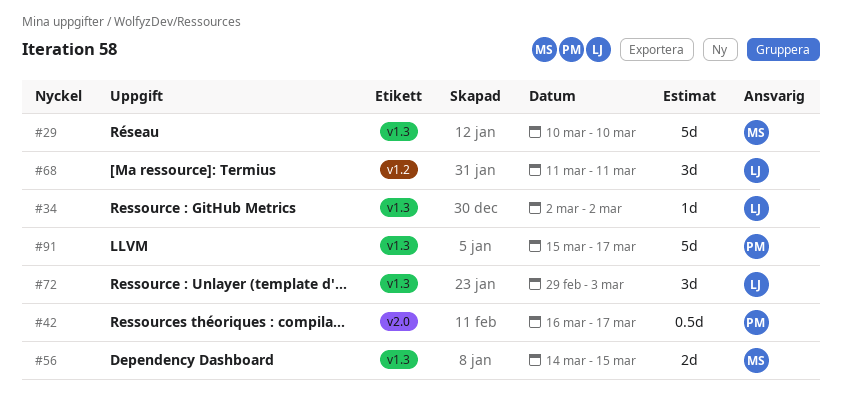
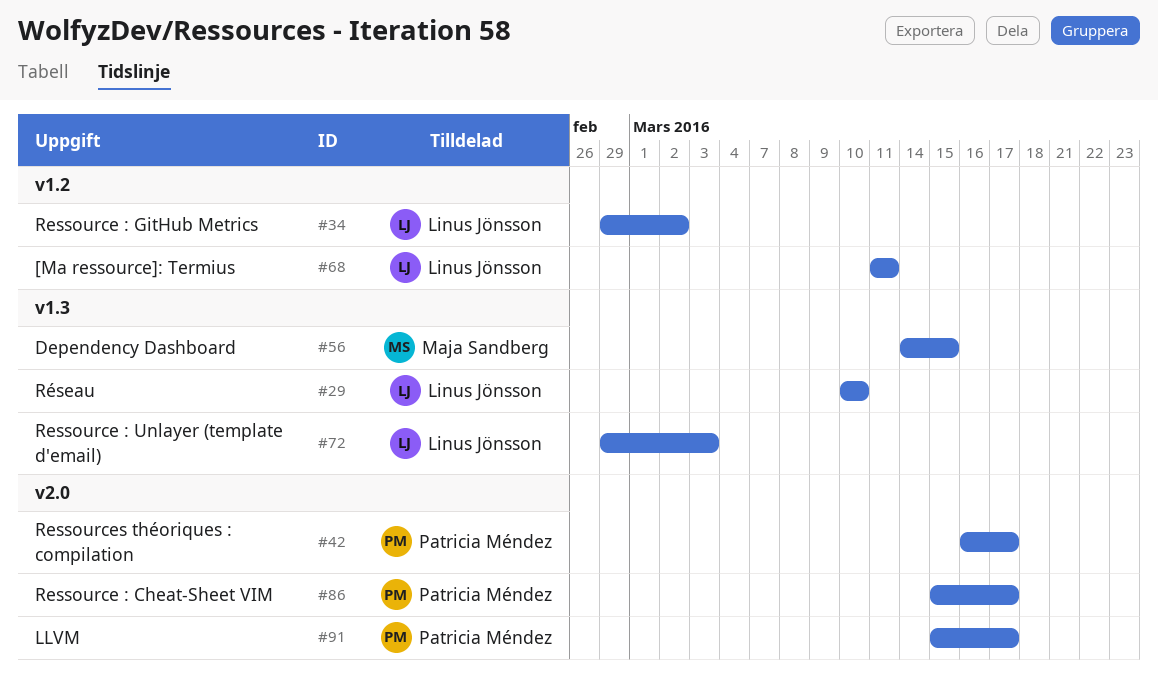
#29, owner: Maja Sandberg -> Linus Jönsson
#34, label: v1.3 -> v1.2
#34, start: Mar 2 -> Feb 29
#86: none -> present
#91, label: v1.3 -> v2.0

